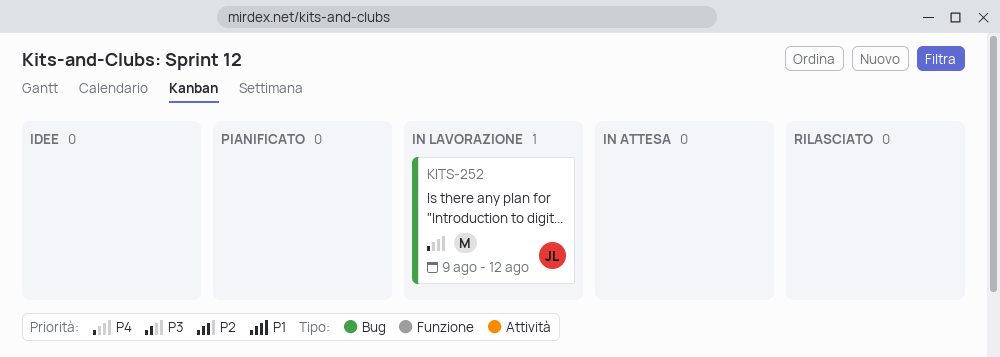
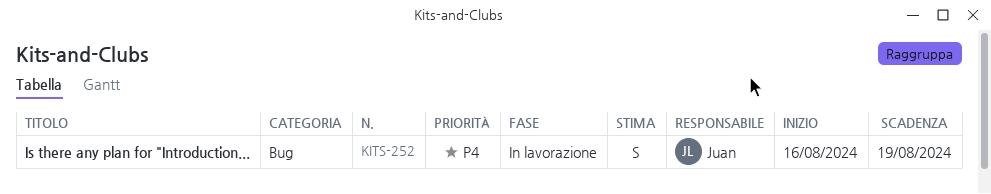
KITS-252, estimate: M -> S
KITS-252, start: Aug 9 -> Aug 16
KITS-252, due: Aug 12 -> Aug 19

